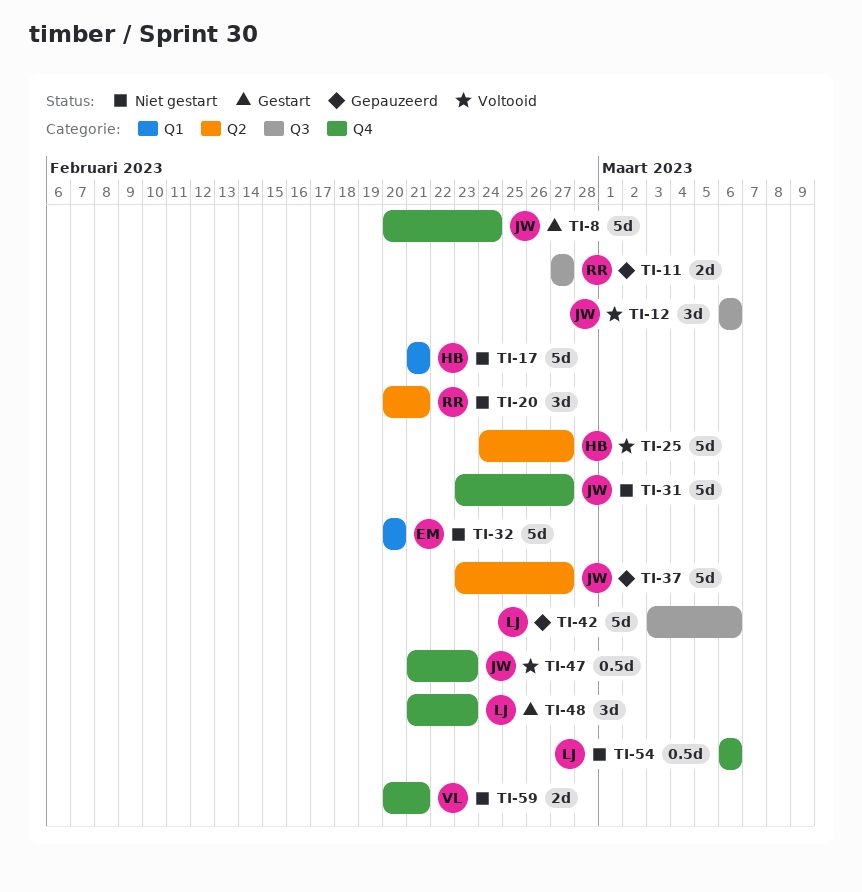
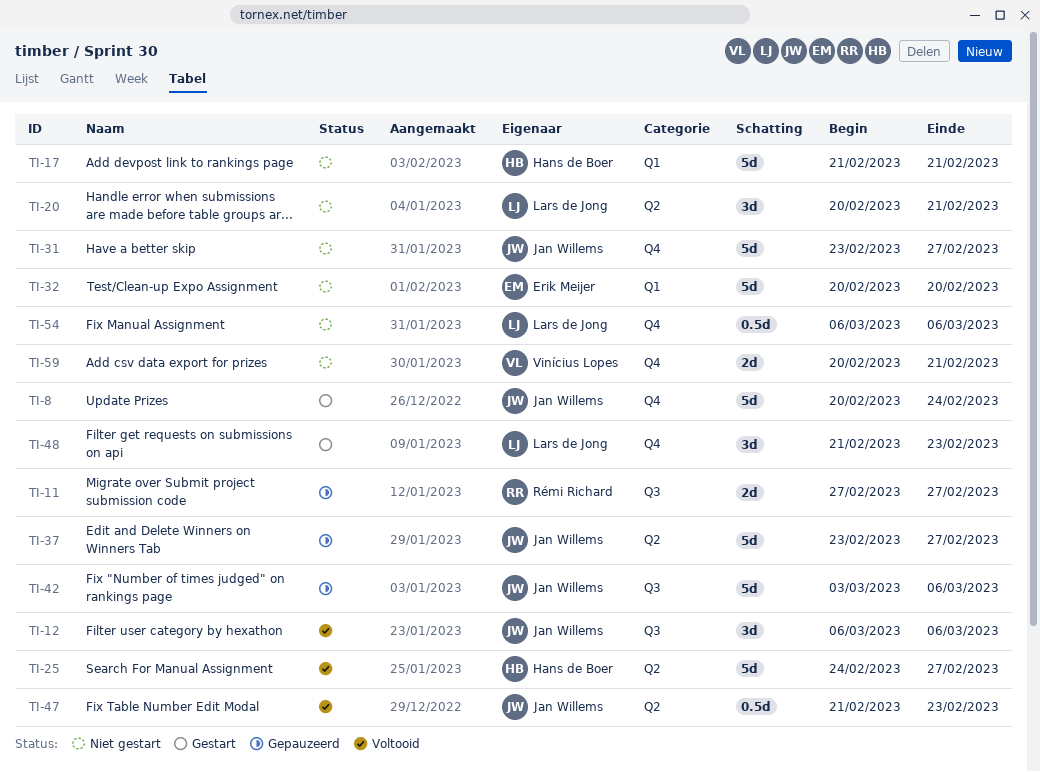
TI-20, owner: Rémi Richard -> Lars de Jong
TI-42, owner: Lars de Jong -> Jan Willems
TI-47, label: Q4 -> Q2

